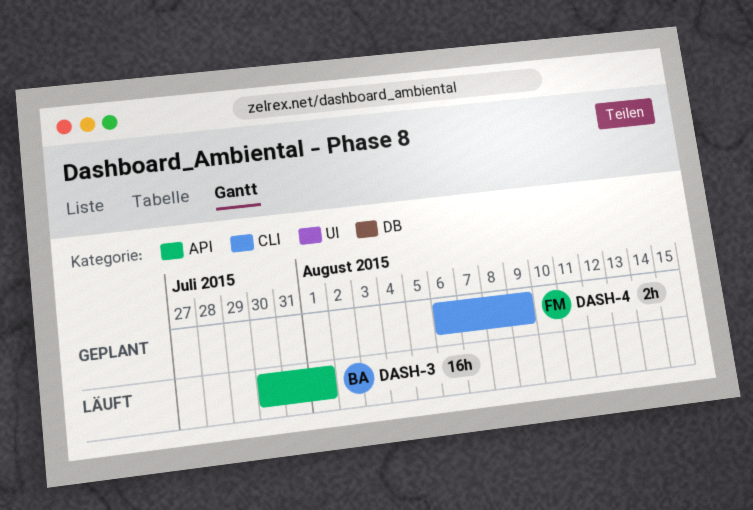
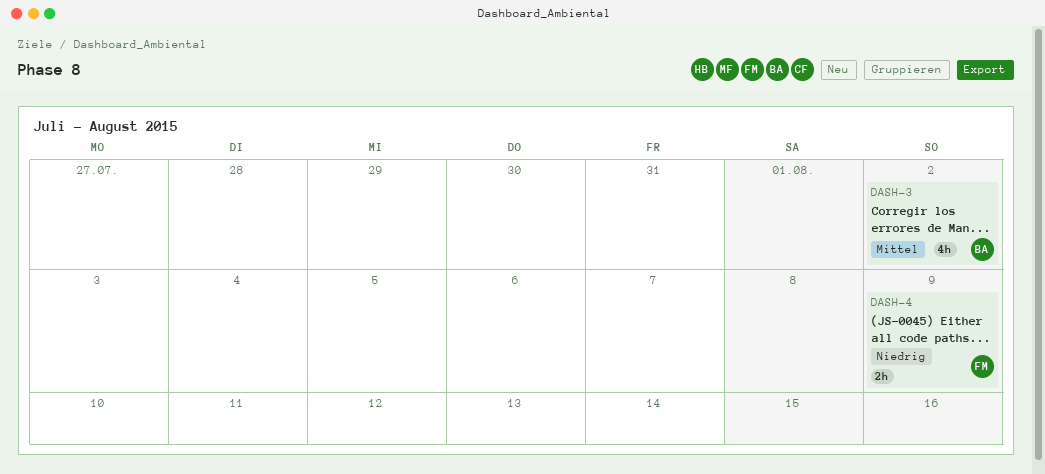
DASH-3, estimate: 16h -> 4h
DASH-3, due: Aug 1 -> Aug 2

